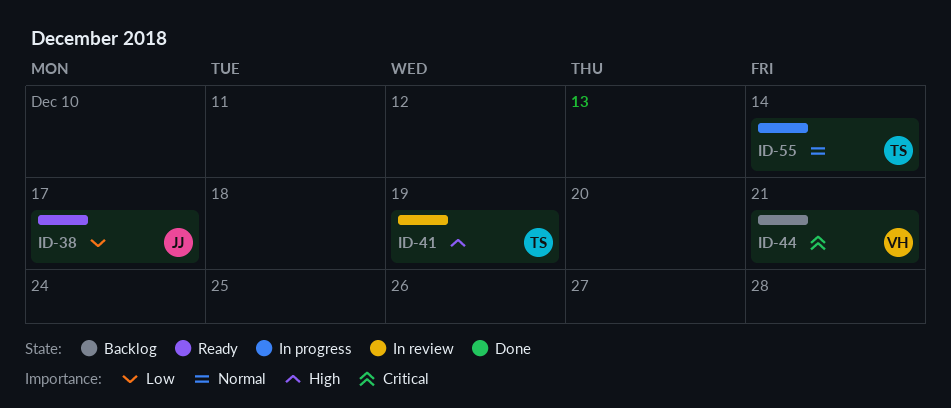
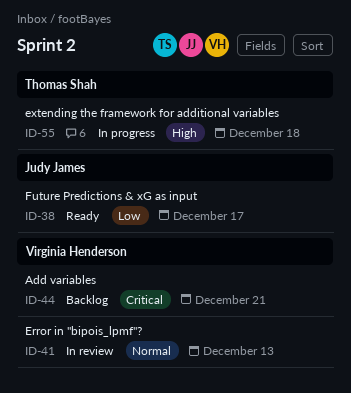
ID-41, owner: Thomas Shah -> Virginia Henderson
ID-41, priority: High -> Normal
ID-41, due: Dec 19 -> Dec 13
ID-55, priority: Normal -> High
ID-55, due: Dec 14 -> Dec 18

